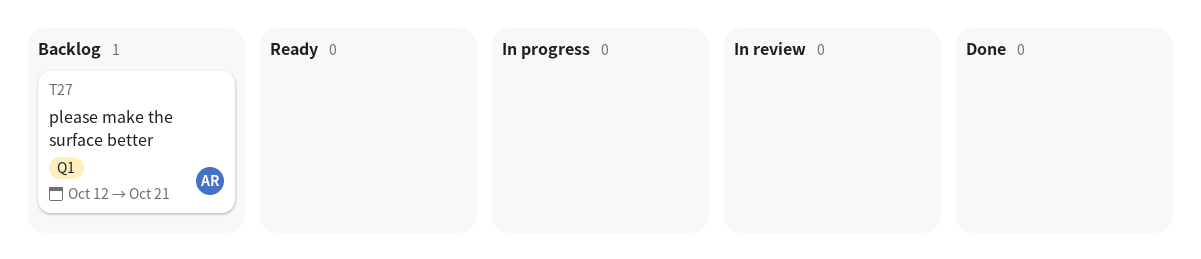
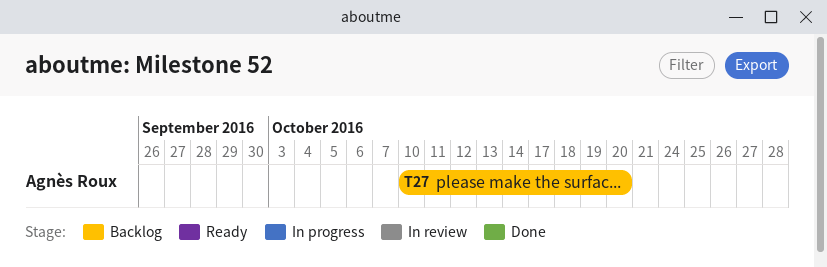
T27, start: Oct 12 -> Oct 10
T27, due: Oct 21 -> Oct 20

